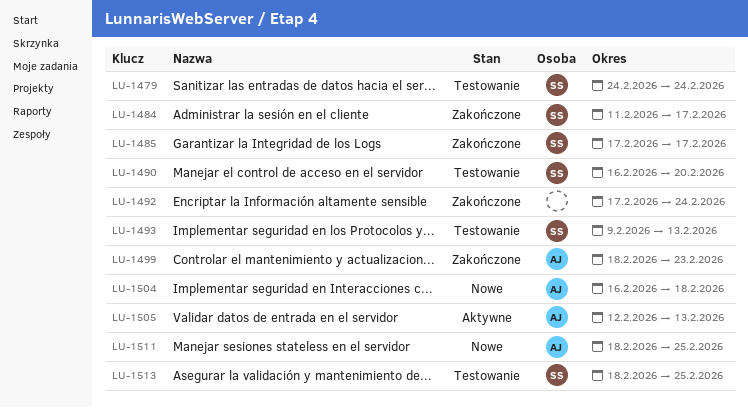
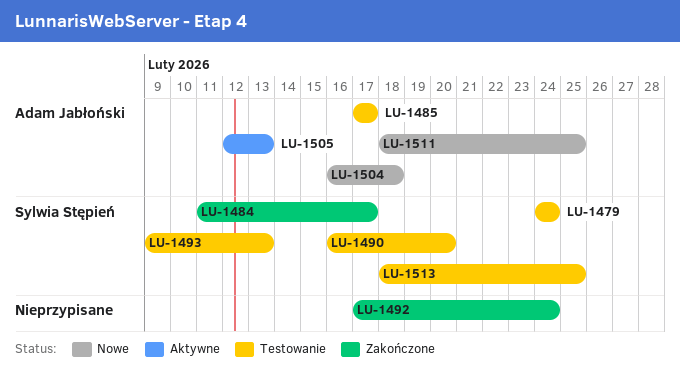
LU-1485, status: Zakończone -> Testowanie
LU-1485, owner: Sylwia Stępień -> Adam Jabłoński
LU-1499: present -> none

